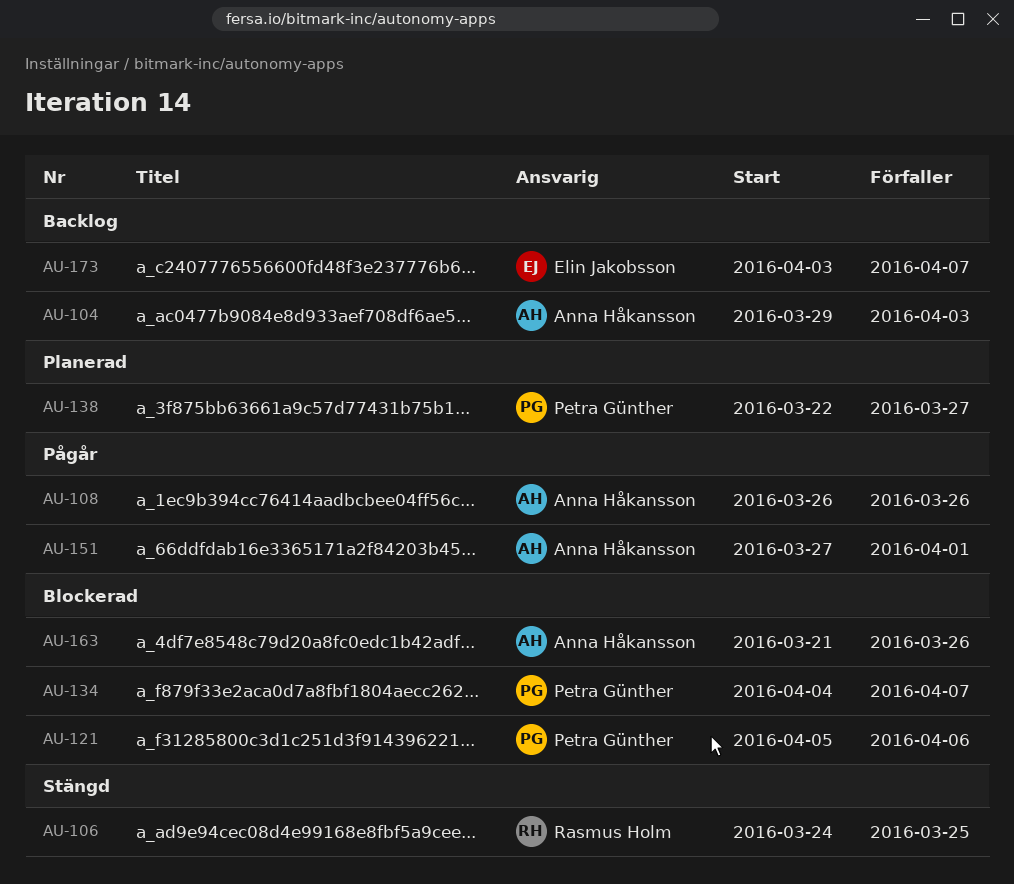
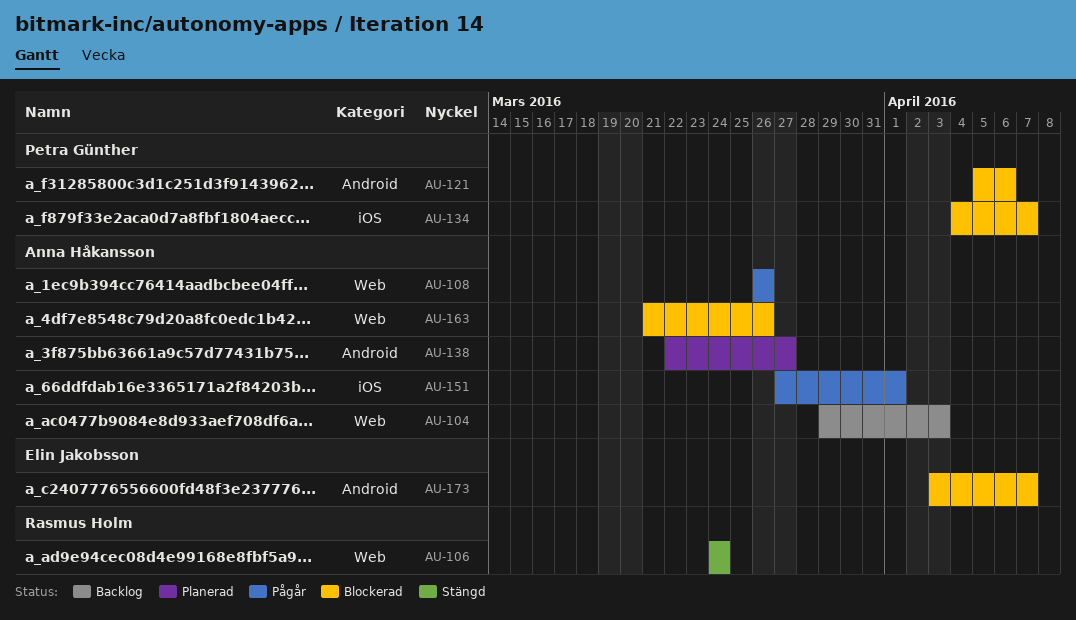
AU-106, due: Mar 25 -> Mar 24
AU-138, owner: Petra Günther -> Anna Håkansson
AU-173, status: Backlog -> Blockerad

